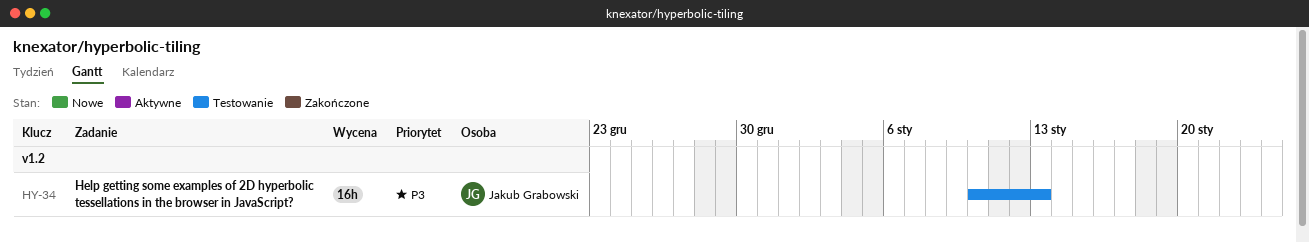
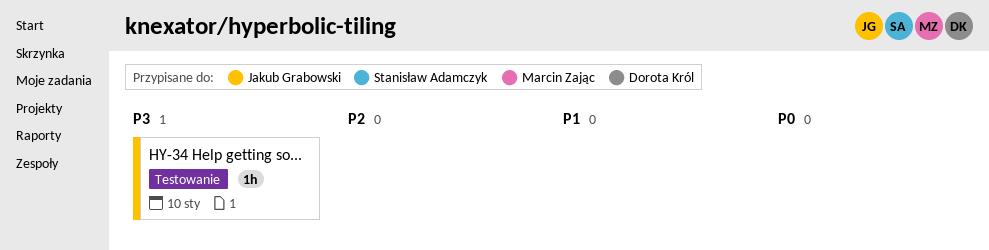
HY-34, estimate: 16h -> 1h
HY-34, due: Jan 13 -> Jan 10

